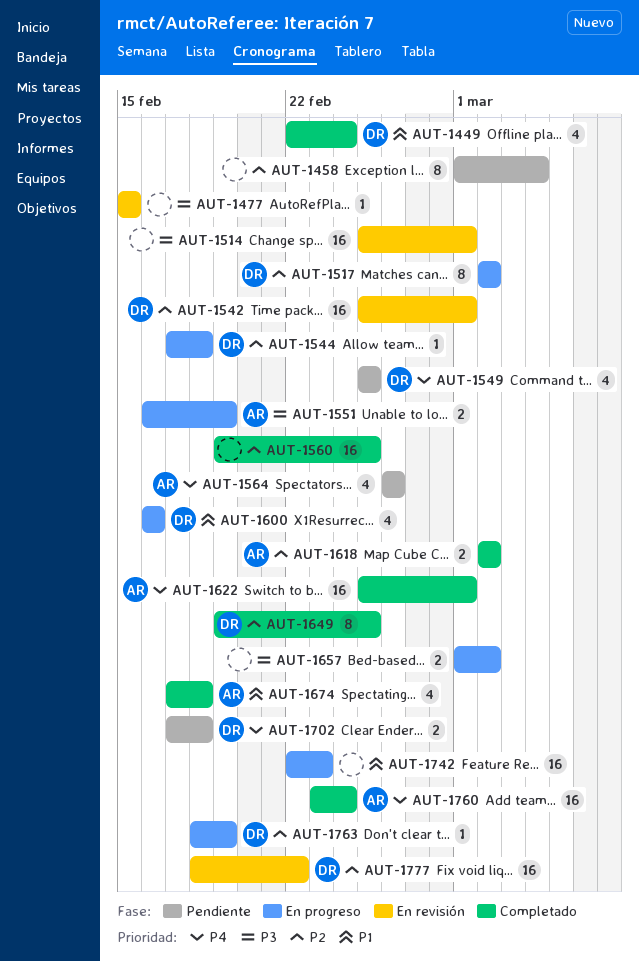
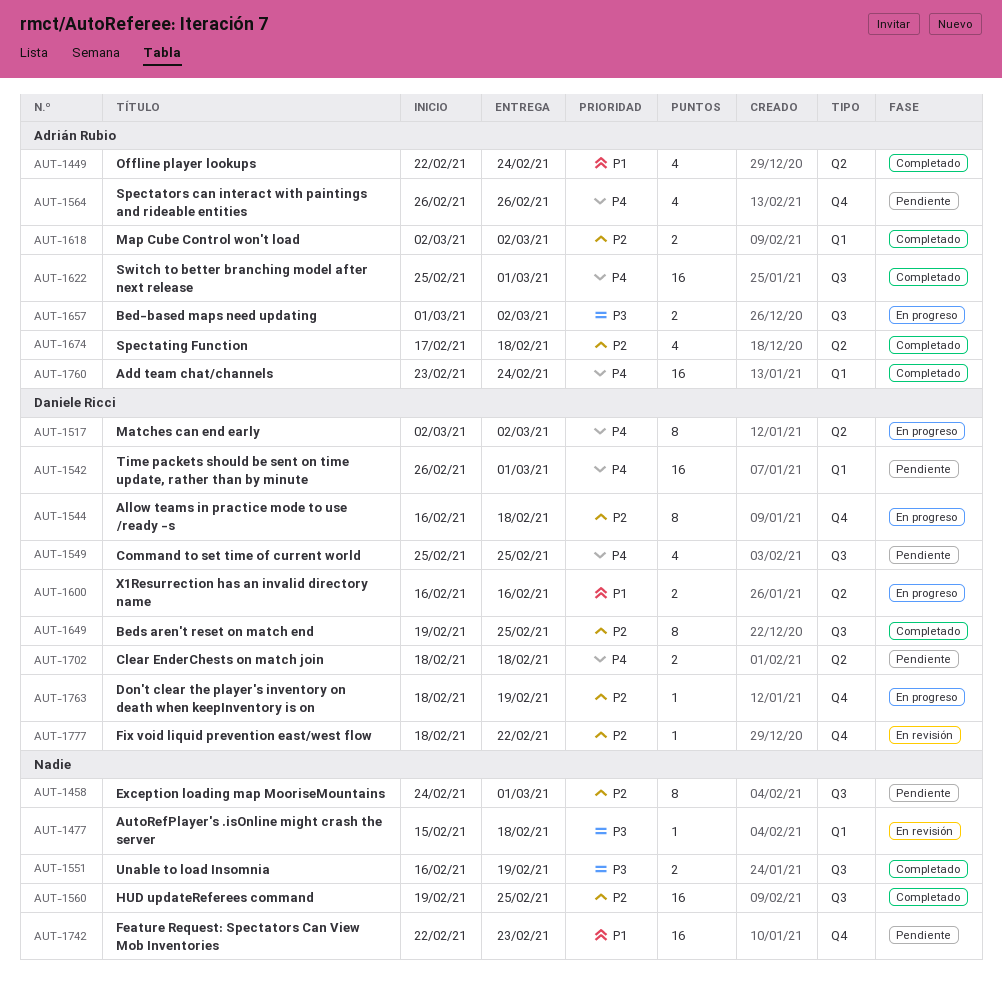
AUT-1449, owner: Daniele Ricci -> Adrián Rubio
AUT-1458, start: Mar 1 -> Feb 24
AUT-1458, due: Mar 4 -> Mar 1
AUT-1477, due: Feb 15 -> Feb 18
AUT-1514: present -> none
AUT-1517, priority: P2 -> P4
AUT-1542, status: En revisión -> Pendiente
AUT-1542, priority: P2 -> P4
AUT-1542, start: Feb 25 -> Feb 26
AUT-1544, estimate: 1 -> 8
AUT-1544, start: Feb 17 -> Feb 16
AUT-1551, status: En progreso -> Completado
AUT-1551, owner: Adrián Rubio -> none
AUT-1600, estimate: 4 -> 2
AUT-1657, owner: none -> Adrián Rubio
AUT-1674, priority: P1 -> P2
AUT-1702, start: Feb 17 -> Feb 18
AUT-1742, status: En progreso -> Pendiente
AUT-1777, estimate: 16 -> 1

